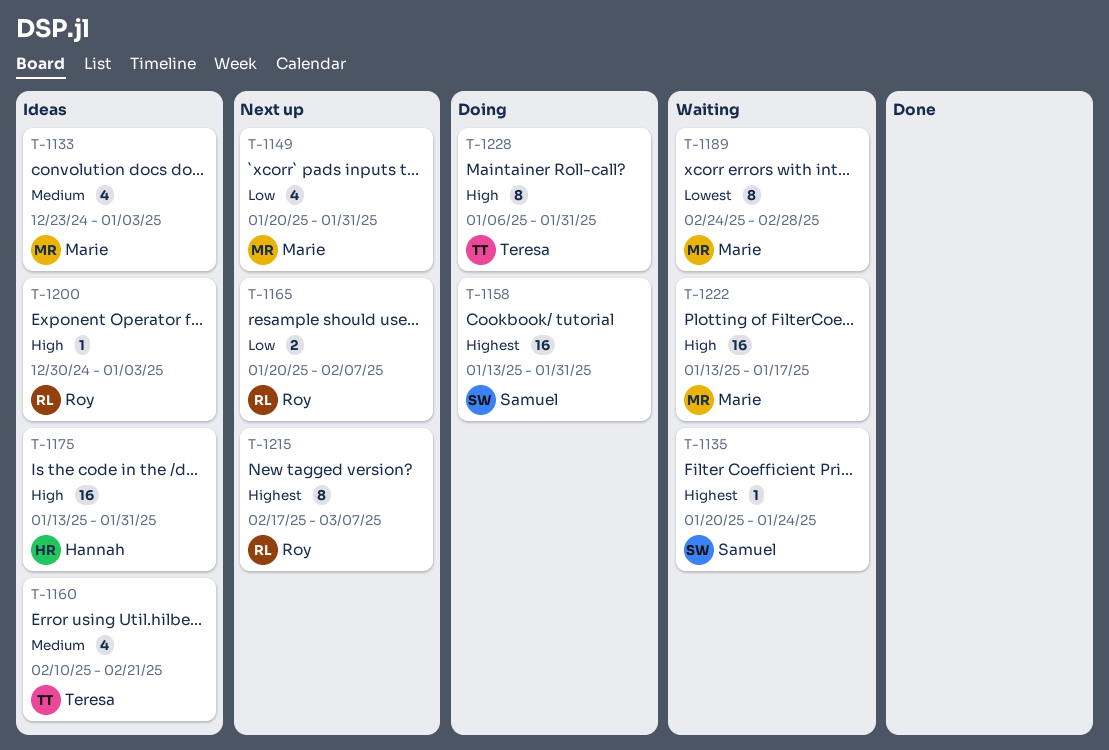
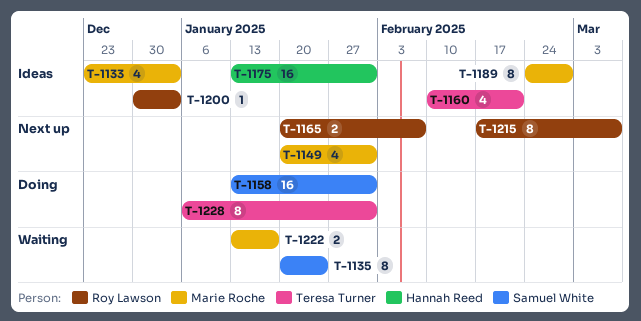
T-1135, estimate: 1 -> 8
T-1189, status: Waiting -> Ideas
T-1222, estimate: 16 -> 2

